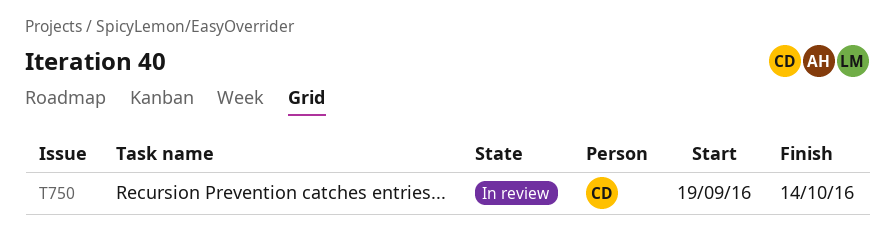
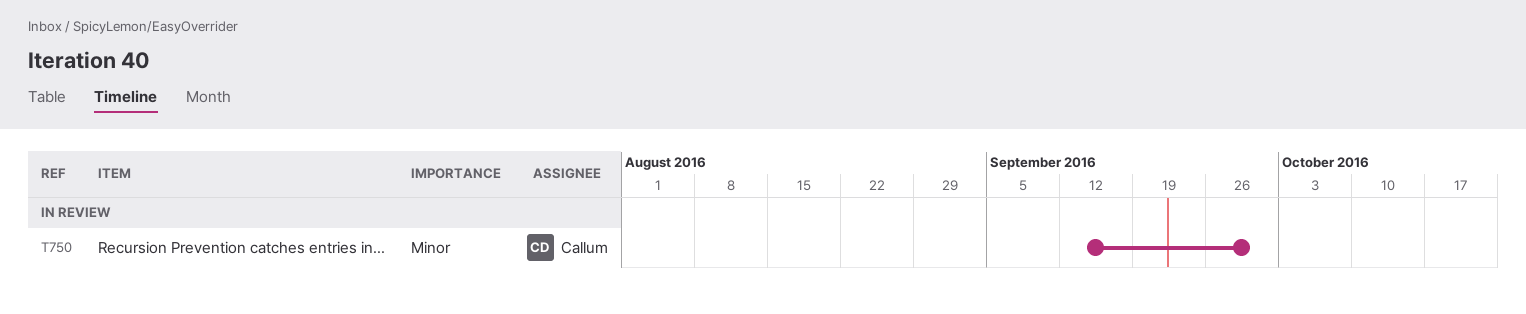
T750, start: Sep 19 -> Sep 12
T750, due: Oct 14 -> Sep 30

